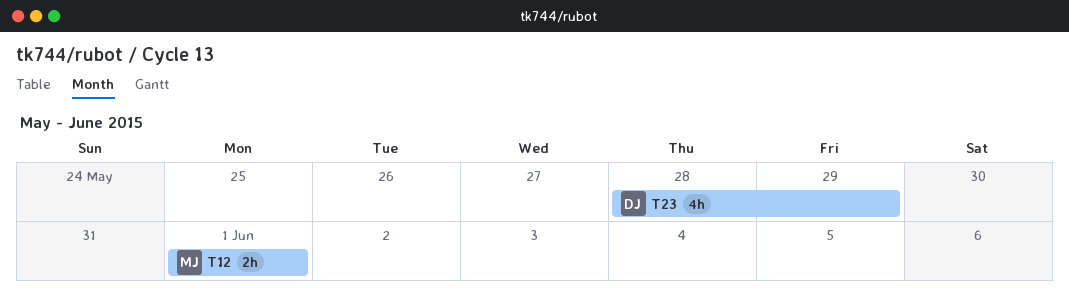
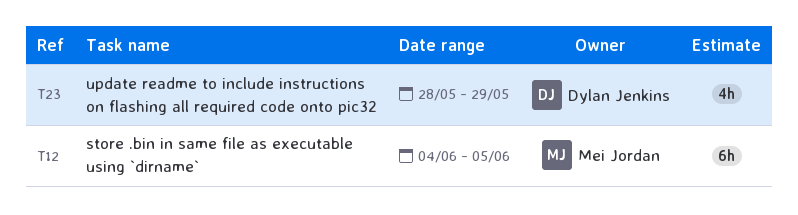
T12, estimate: 2h -> 6h
T12, start: Jun 1 -> Jun 4
T12, due: Jun 1 -> Jun 5

